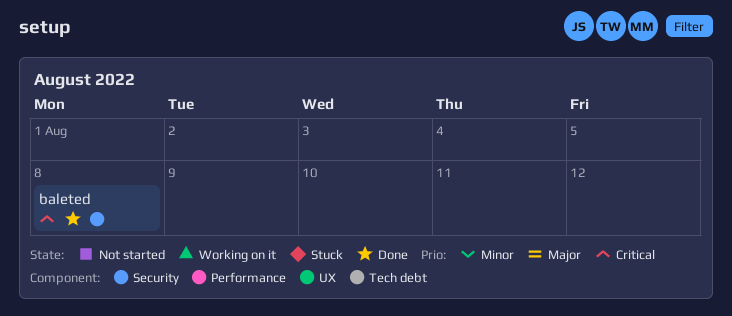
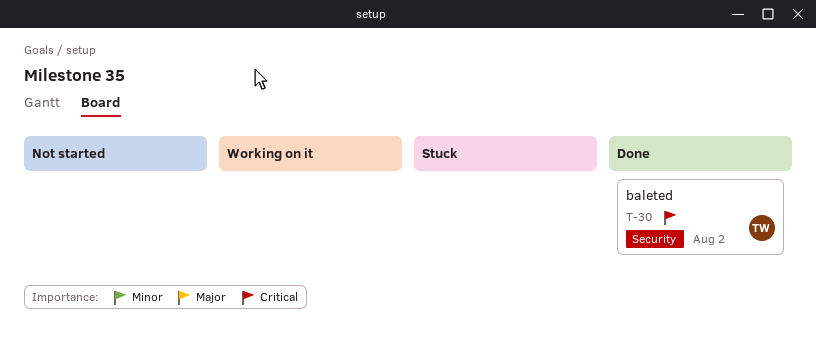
baleted, due: Aug 8 -> Aug 2

